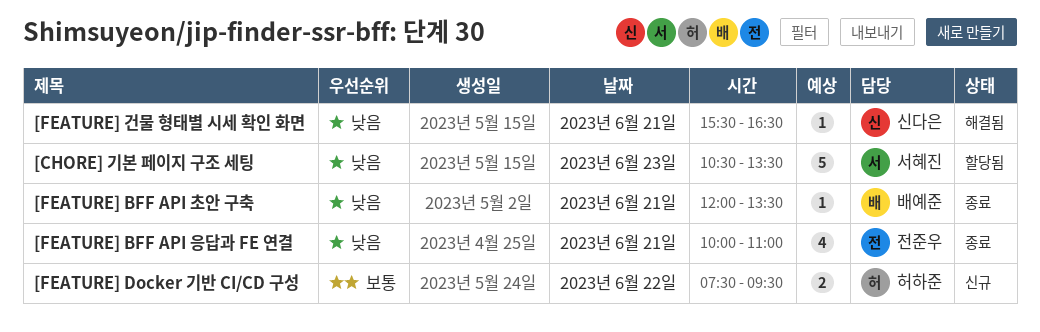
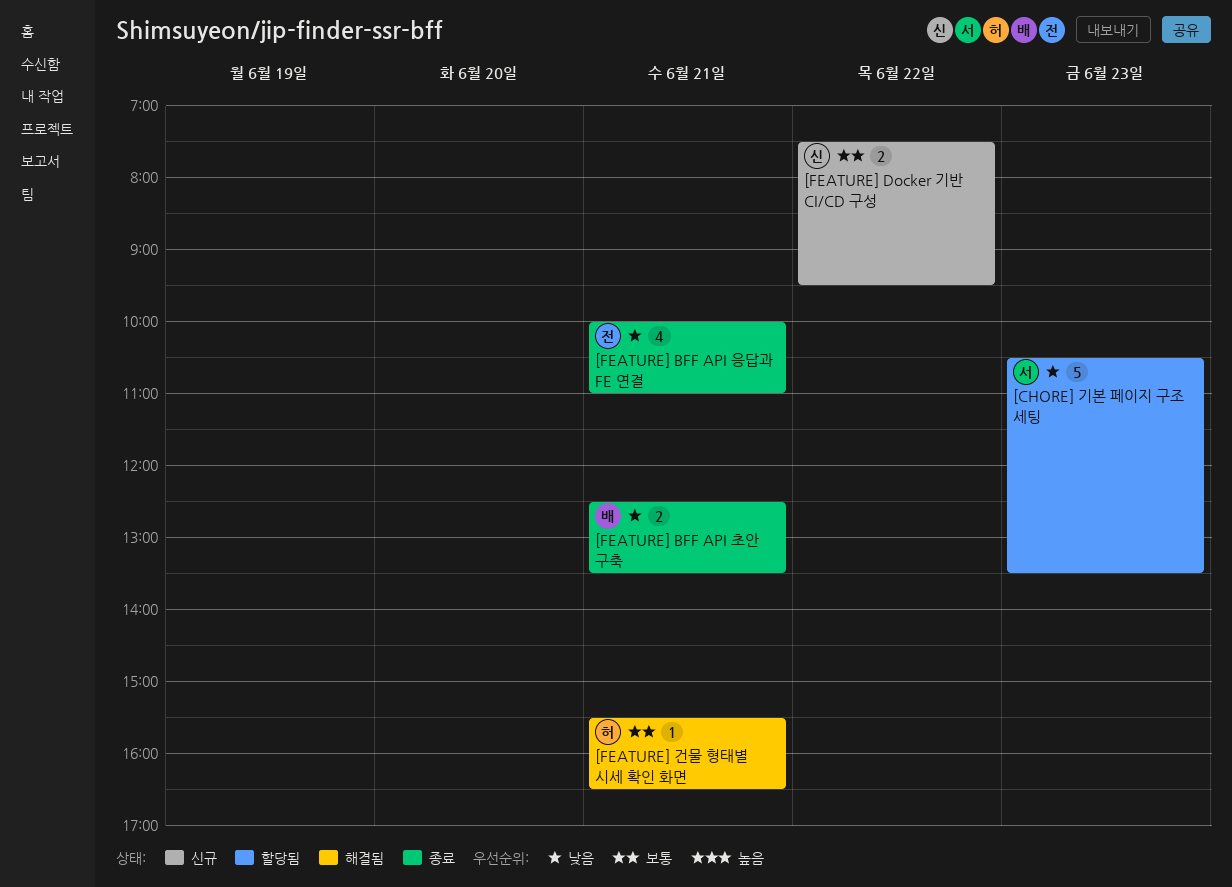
[FEATURE] BFF API 초안 구축, estimate: 1 -> 2
[FEATURE] BFF API 초안 구축, begins: 12:00 -> 12:30
[FEATURE] Docker 기반 CI/CD 구성, owner: 허하준 -> 신다은
[FEATURE] 건물 형태별 시세 확인 화면, owner: 신다은 -> 허하준
[FEATURE] 건물 형태별 시세 확인 화면, priority: 낮음 -> 보통

